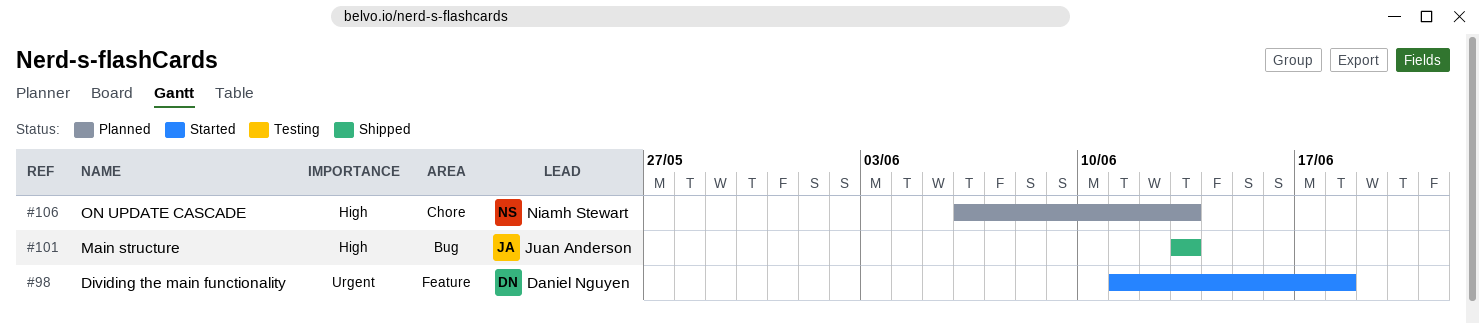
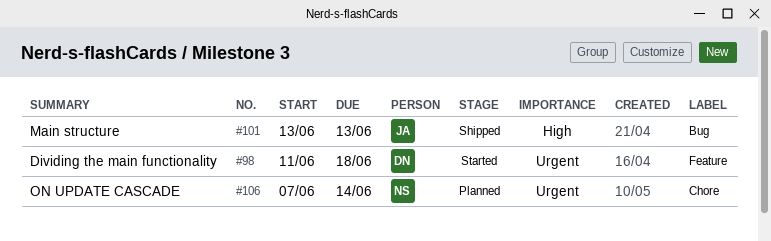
#106, priority: High -> Urgent
#106, start: Jun 6 -> Jun 7
#106, due: Jun 13 -> Jun 14

